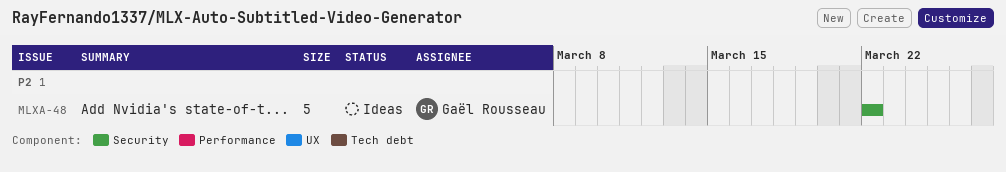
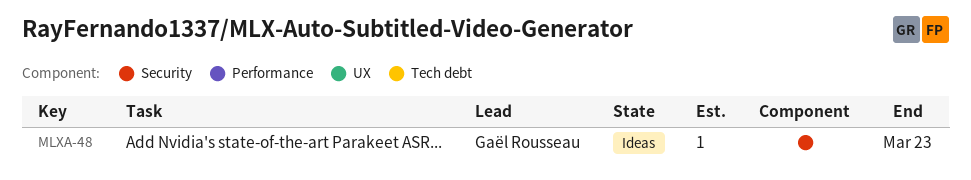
MLXA-48, estimate: 5 -> 1
MLXA-48, due: Mar 22 -> Mar 23

